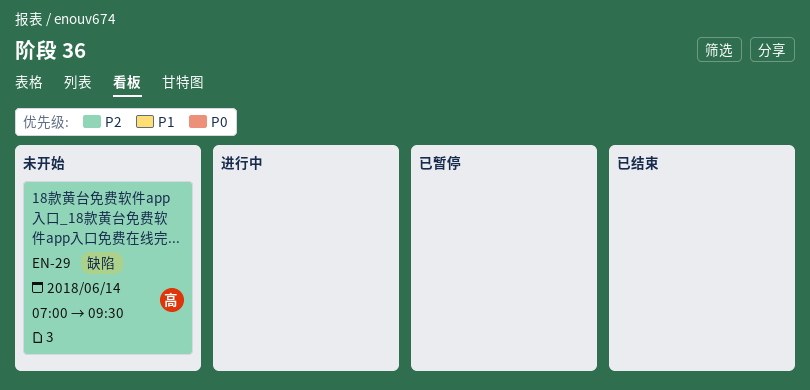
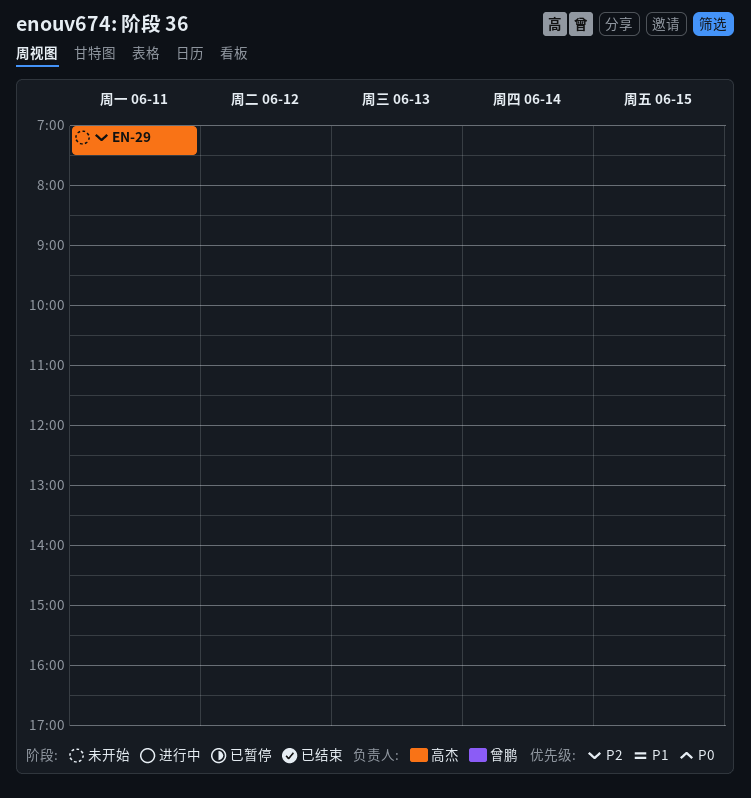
EN-29, day: Jun 14 -> Jun 11
EN-29, ends: 09:30 -> 07:30

